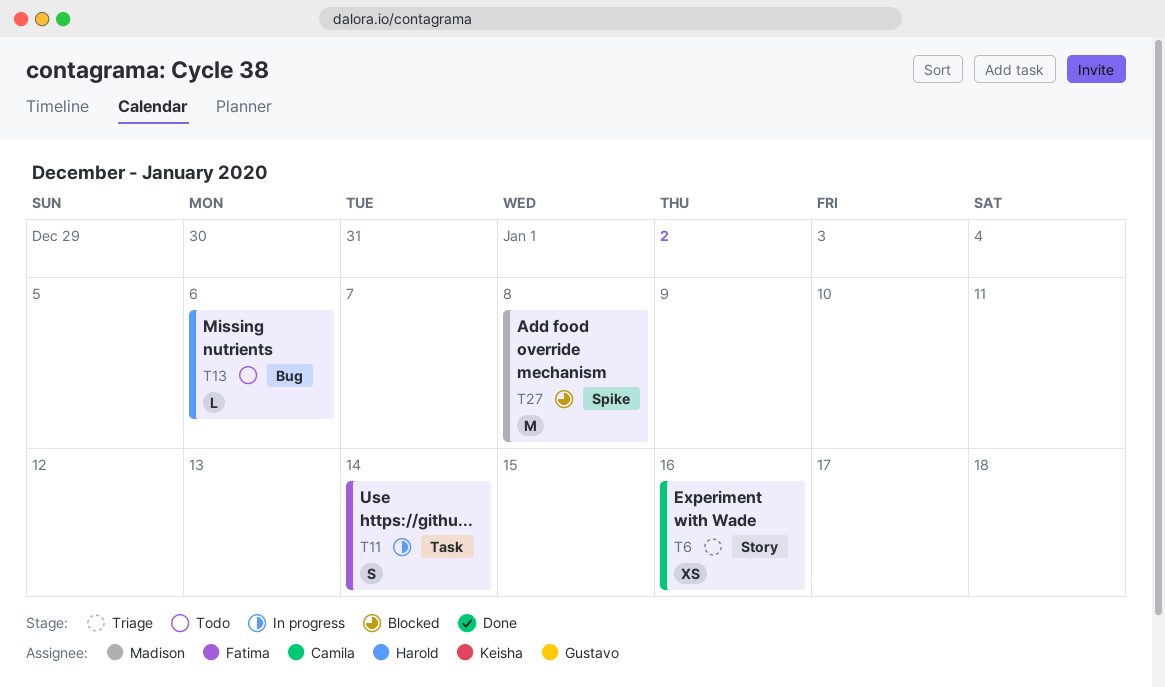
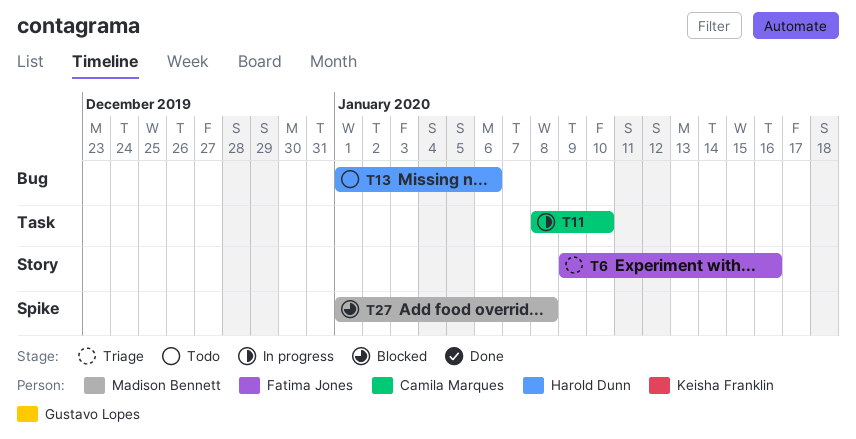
T6, owner: Camila Marques -> Fatima Jones
T11, owner: Fatima Jones -> Camila Marques
T11, due: Jan 14 -> Jan 10

